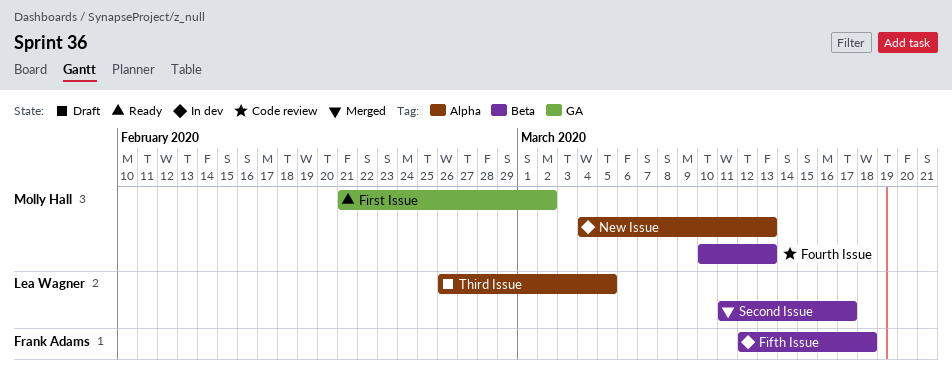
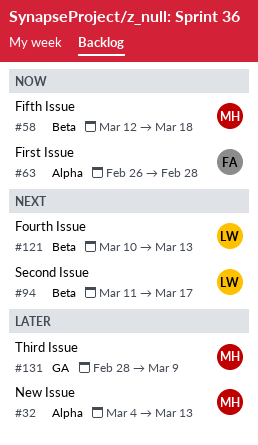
Fifth Issue, owner: Frank Adams -> Molly Hall
First Issue, owner: Molly Hall -> Frank Adams
First Issue, label: GA -> Alpha
First Issue, start: Feb 21 -> Feb 26
First Issue, due: Mar 2 -> Feb 28
Fourth Issue, owner: Molly Hall -> Lea Wagner
Third Issue, owner: Lea Wagner -> Molly Hall
Third Issue, label: Alpha -> GA
Third Issue, start: Feb 26 -> Feb 28
Third Issue, due: Mar 5 -> Mar 9

